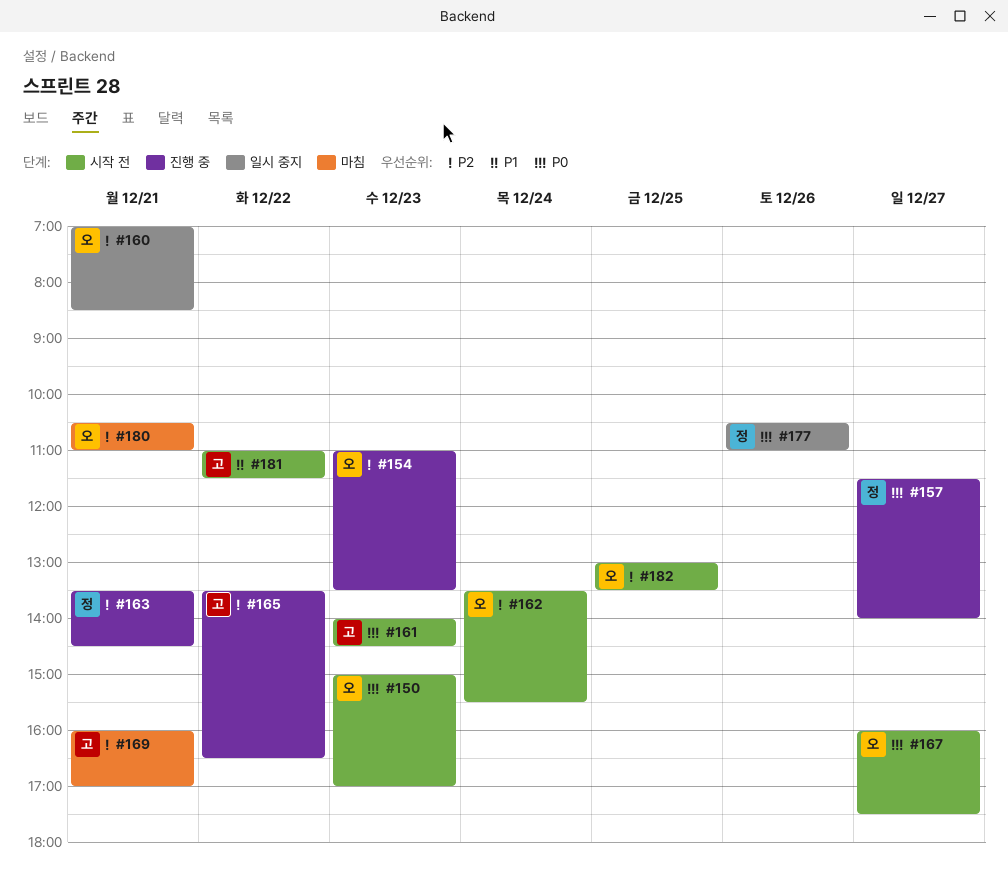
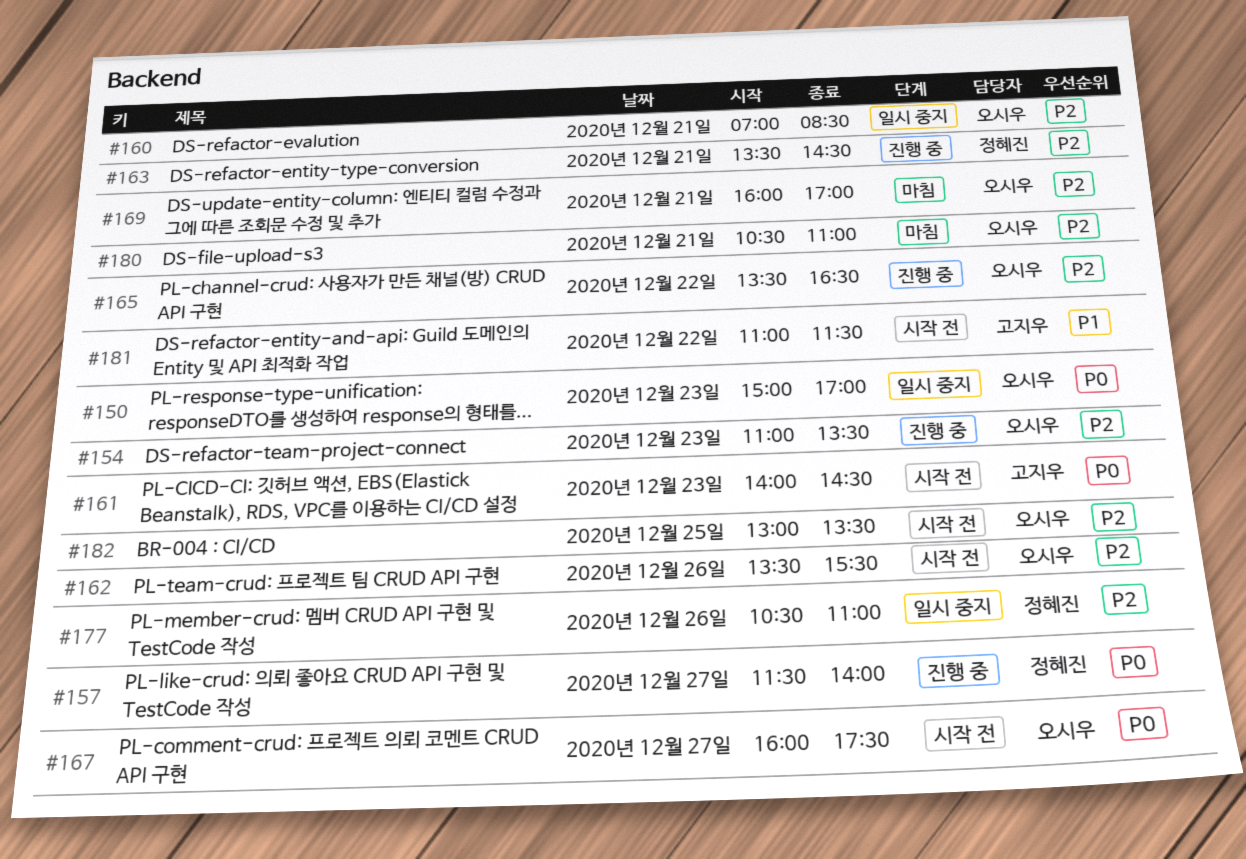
#150, status: 시작 전 -> 일시 중지
#162, day: Dec 24 -> Dec 26
#165, owner: 고지우 -> 오시우
#169, owner: 고지우 -> 오시우
#177, priority: P0 -> P2

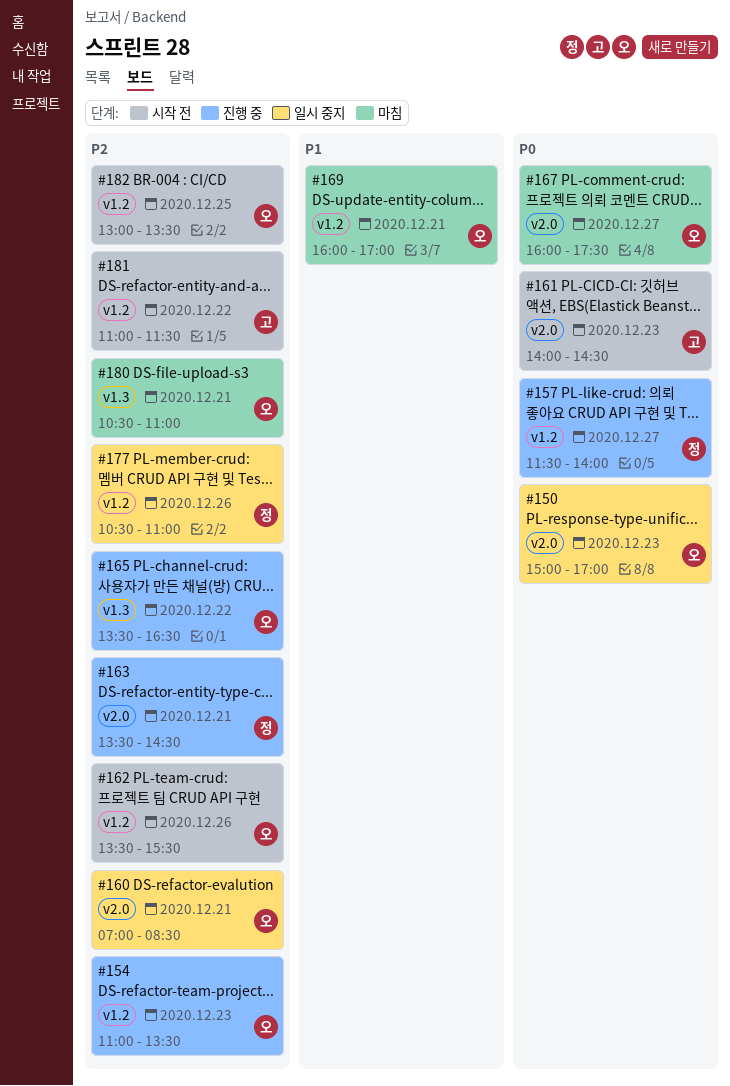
#167, status: 시작 전 -> 마침
#169, priority: P2 -> P1
#181, priority: P1 -> P2

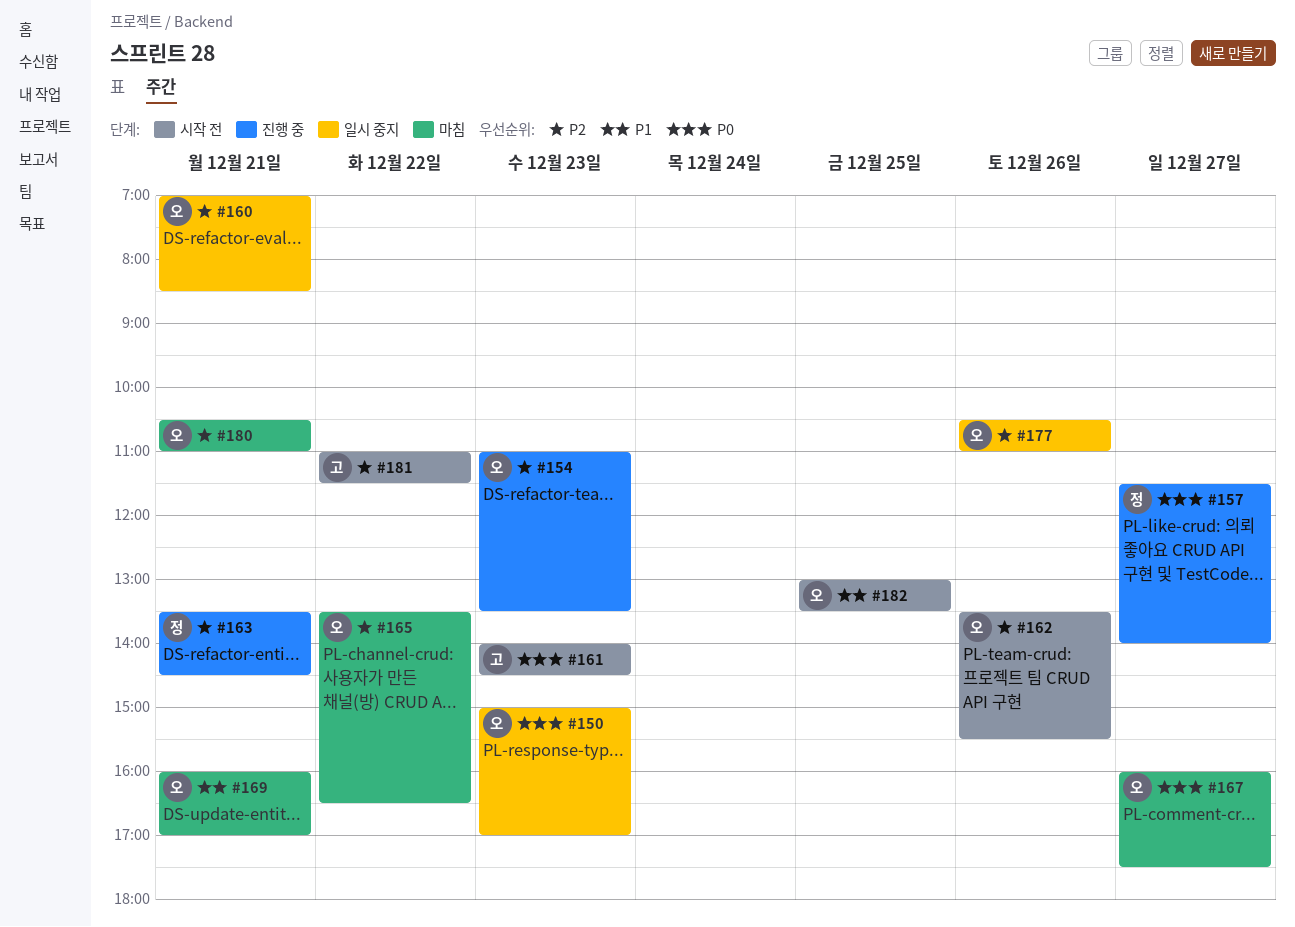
#165, status: 진행 중 -> 마침
#177, owner: 정 -> 오
#182, priority: P2 -> P1

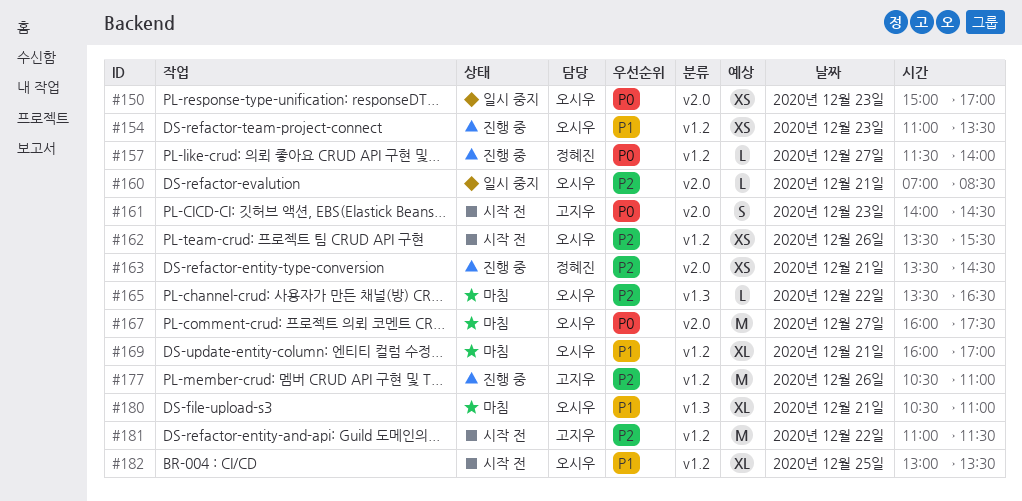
#154, priority: P2 -> P1
#177, status: 일시 중지 -> 진행 중
#177, owner: 오시우 -> 고지우
#180, priority: P2 -> P1

